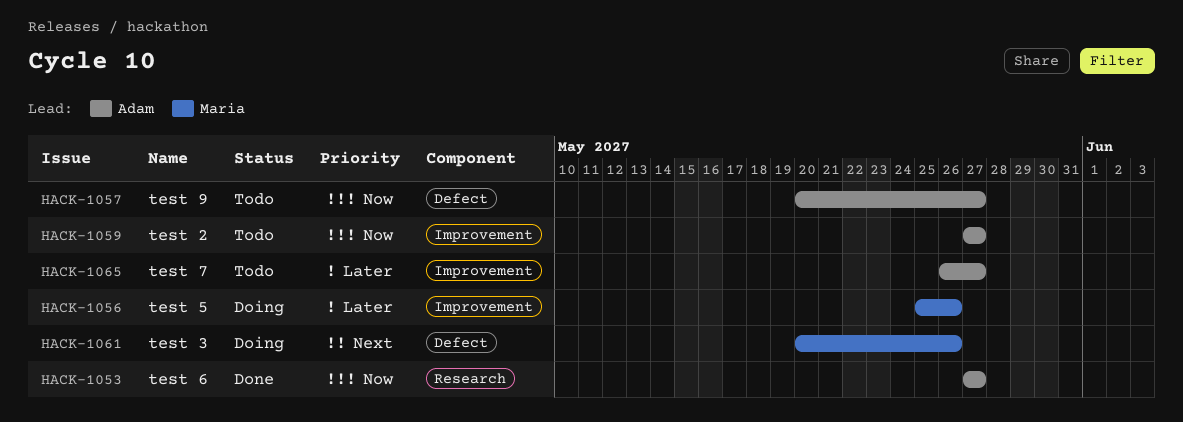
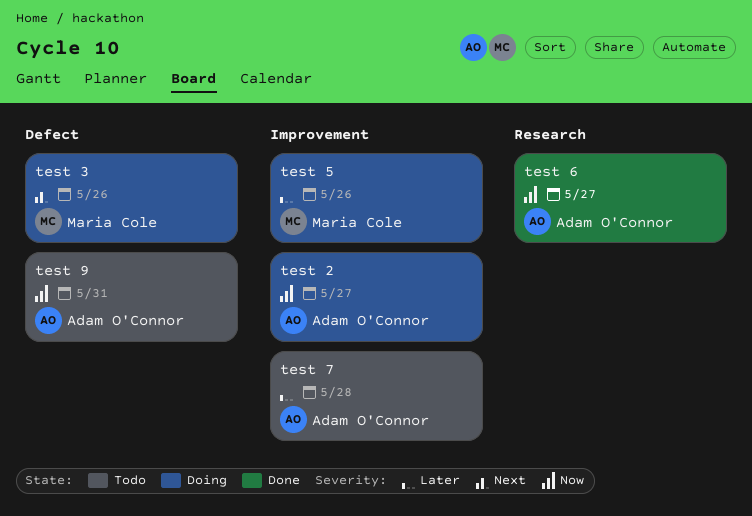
test 2, status: Todo -> Doing
test 7, due: May 27 -> May 28
test 9, due: May 27 -> May 31

